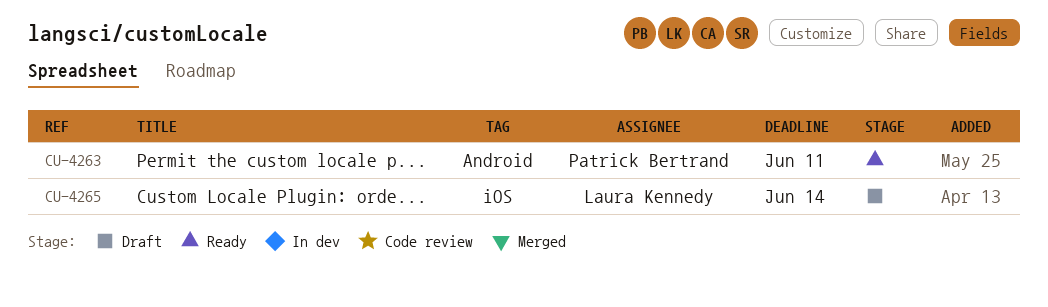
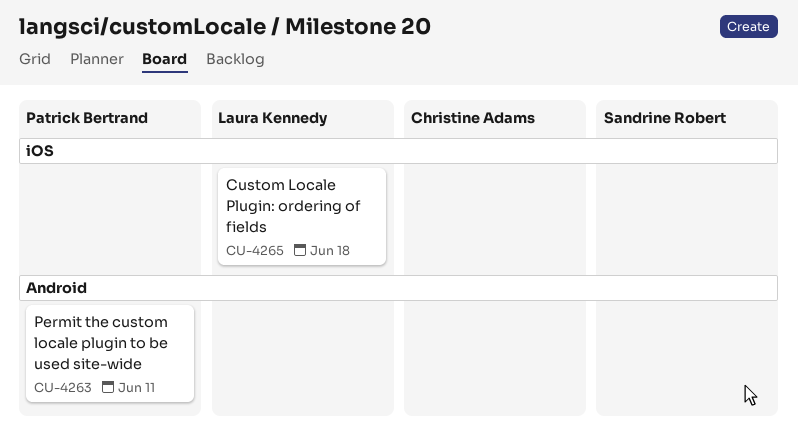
CU-4265, due: Jun 14 -> Jun 18

